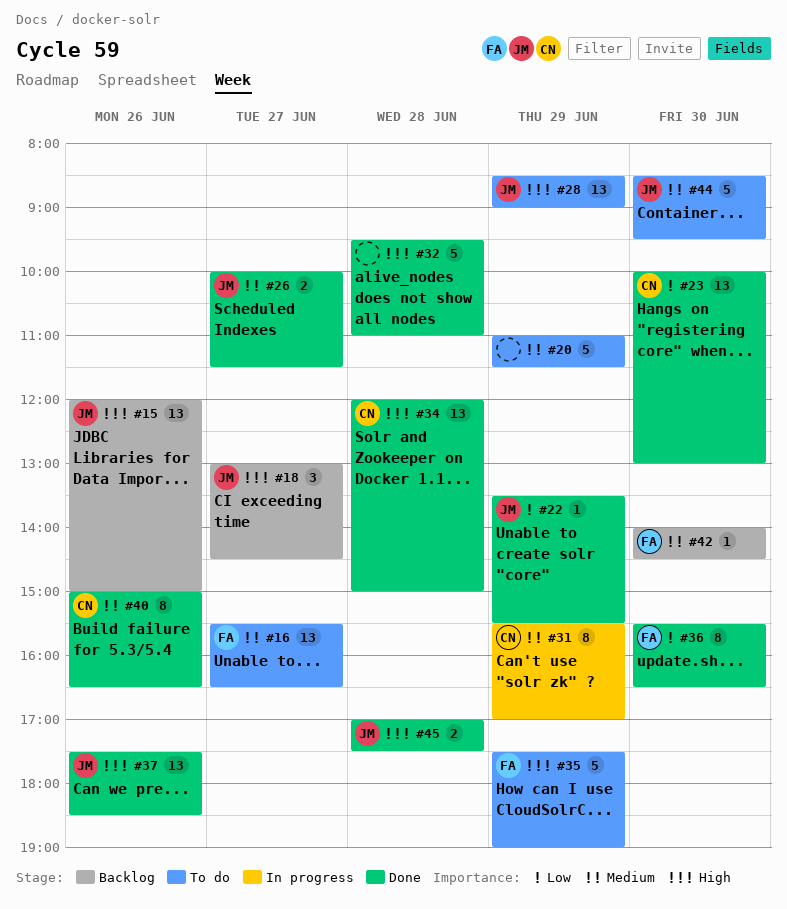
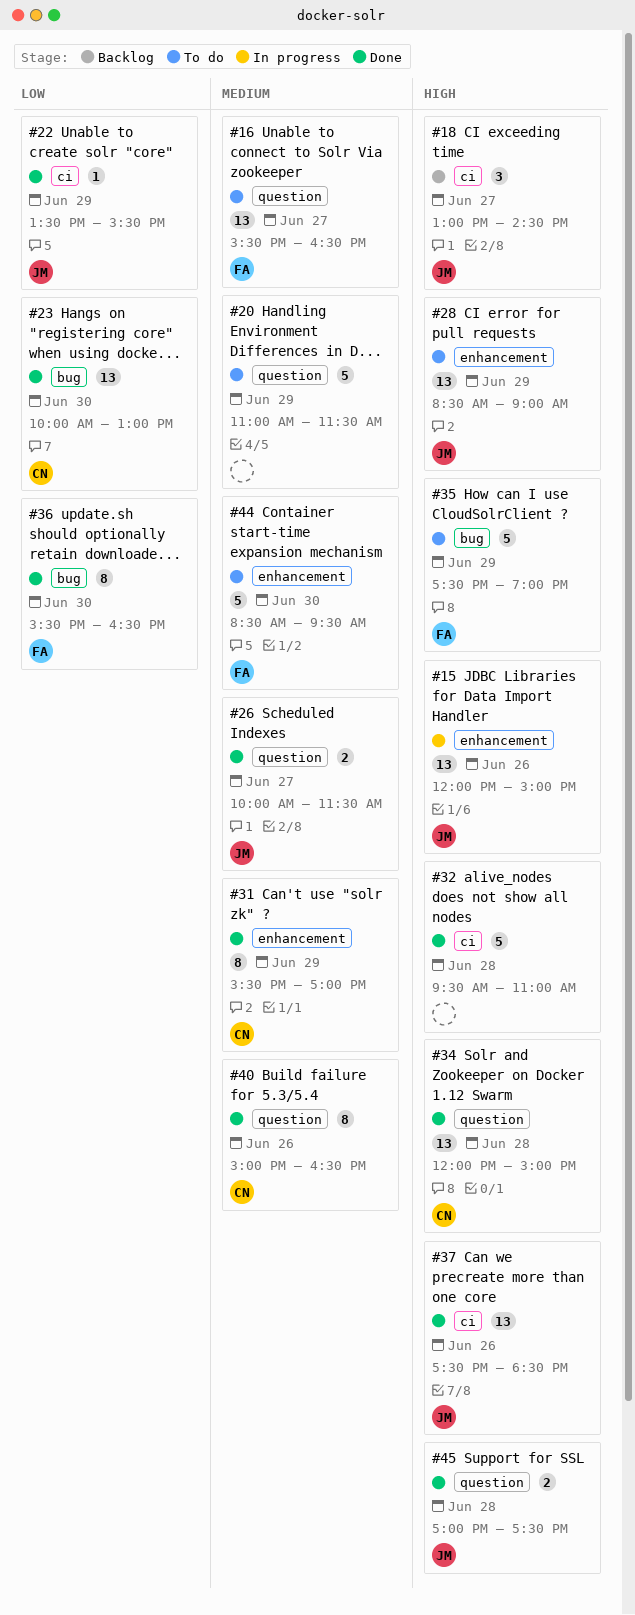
#15, status: Backlog -> In progress
#31, status: In progress -> Done
#42: present -> none
#44, owner: JM -> FA

